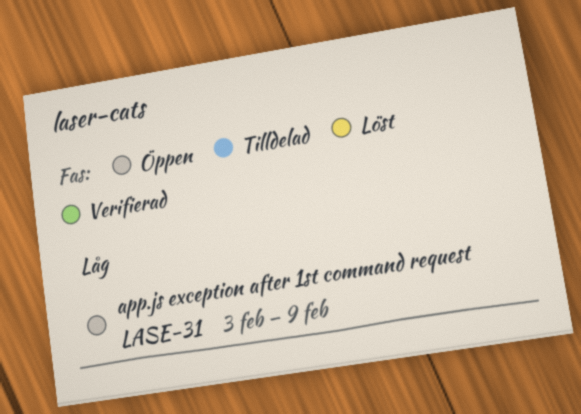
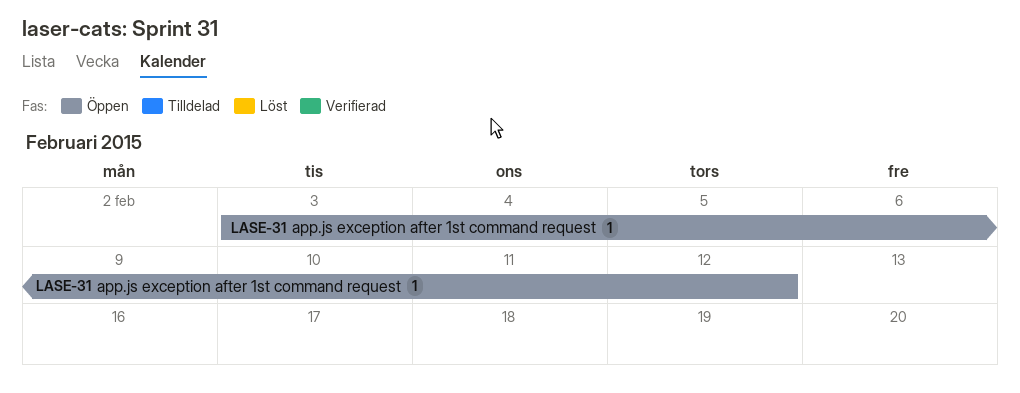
LASE-31, due: Feb 9 -> Feb 12

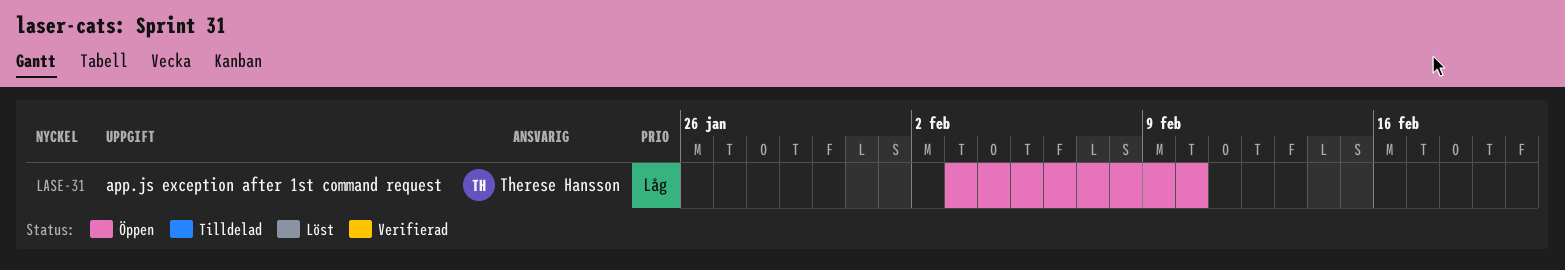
LASE-31, due: Feb 12 -> Feb 10

